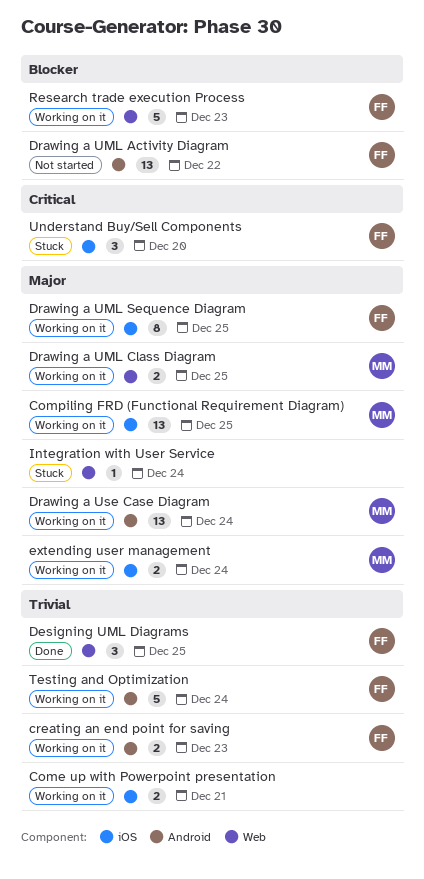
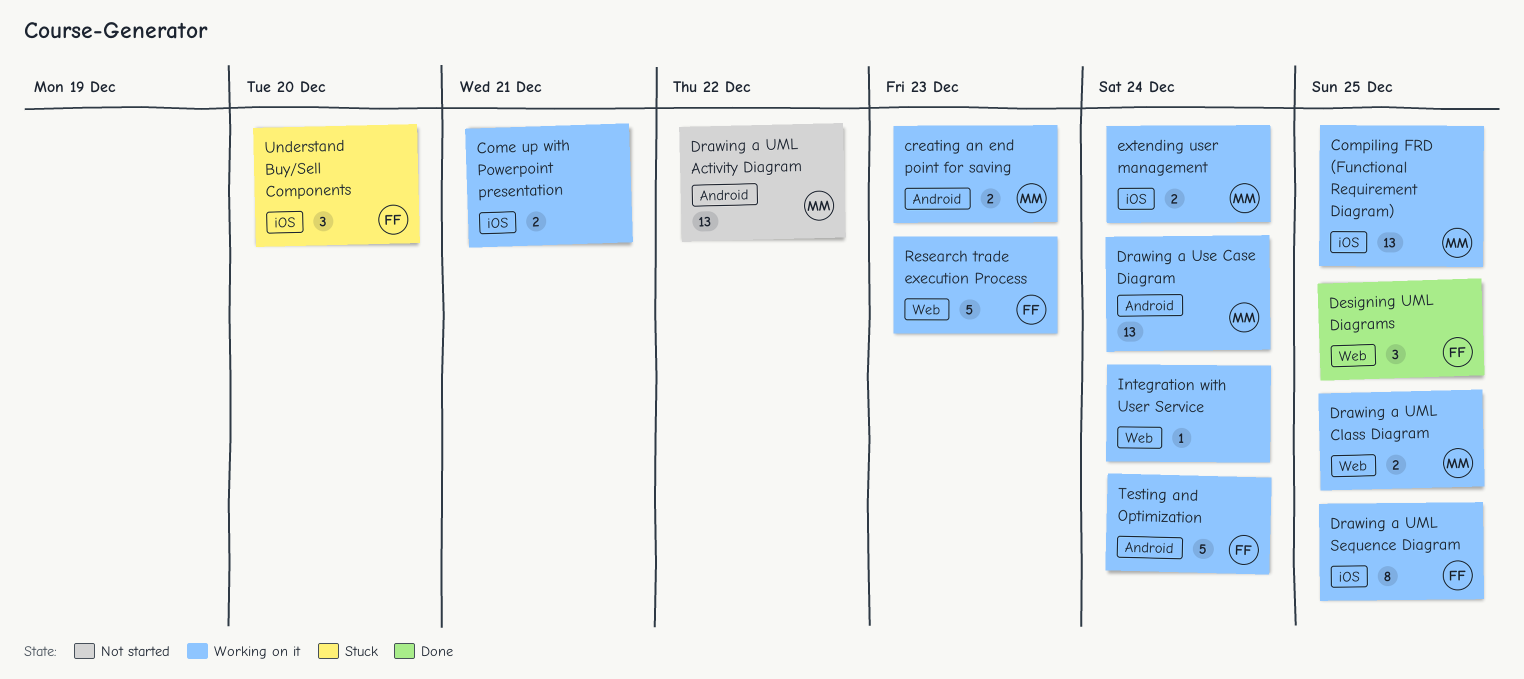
creating an end point for saving, owner: FF -> MM
Drawing a UML Activity Diagram, owner: FF -> MM
Integration with User Service, status: Stuck -> Working on it

